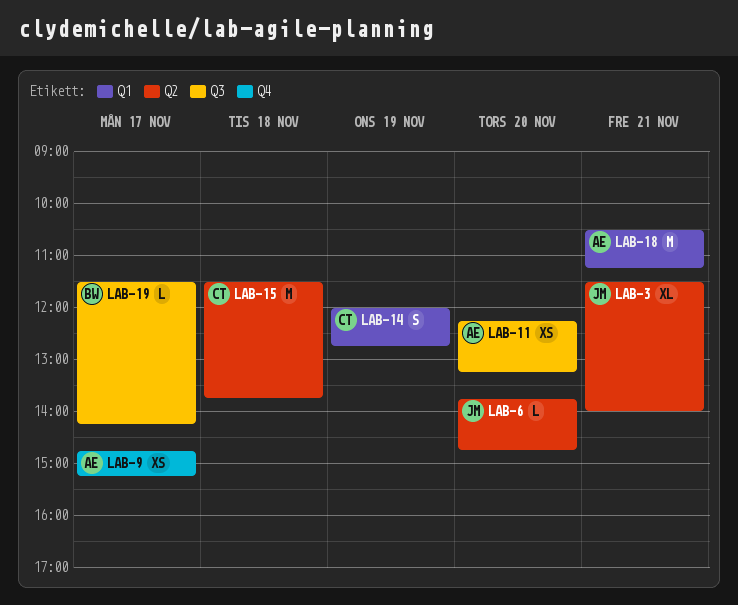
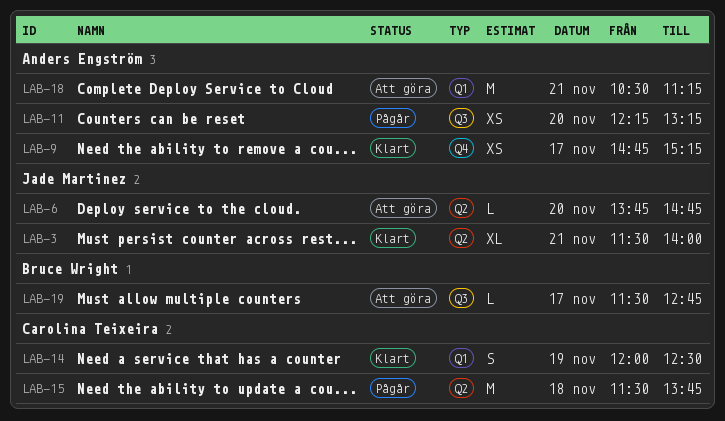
LAB-14, ends: 12:45 -> 12:30
LAB-19, ends: 14:15 -> 12:45

